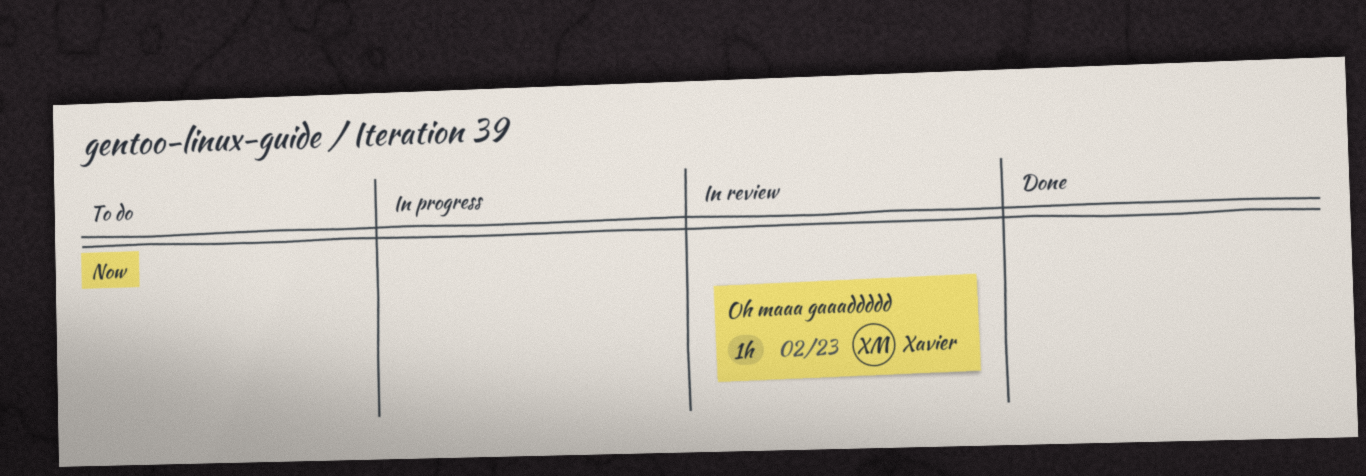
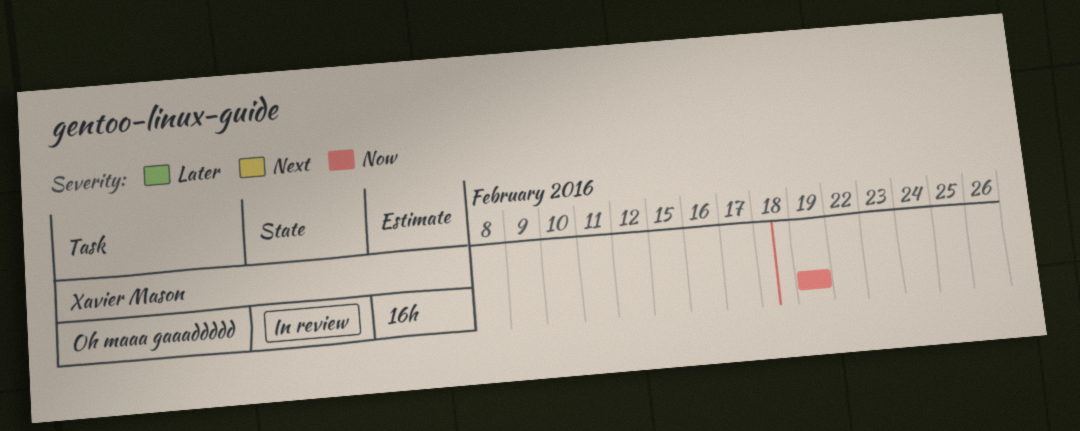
Oh maaa gaaaddddd, estimate: 1h -> 16h
Oh maaa gaaaddddd, due: Feb 23 -> Feb 19

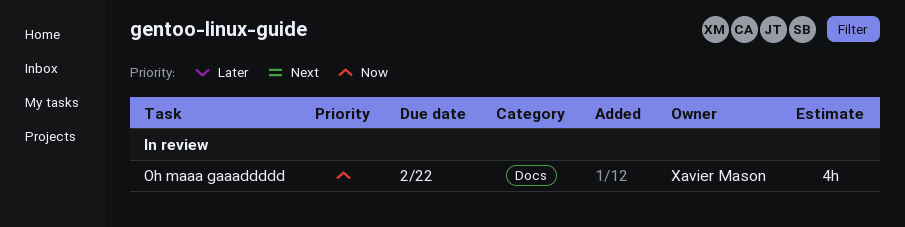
Oh maaa gaaaddddd, estimate: 16h -> 4h
Oh maaa gaaaddddd, due: Feb 19 -> Feb 22

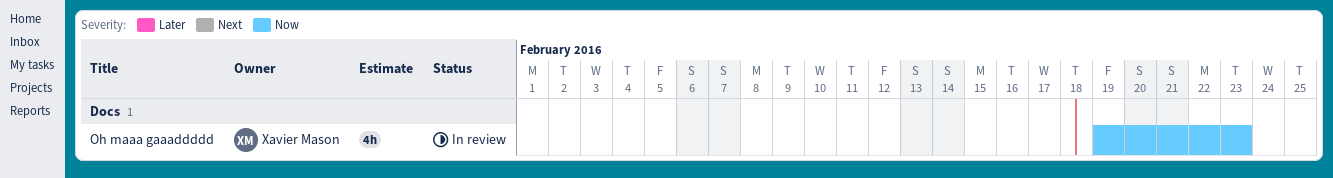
Oh maaa gaaaddddd, due: Feb 22 -> Feb 23

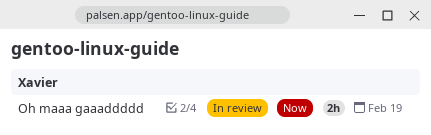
Oh maaa gaaaddddd, estimate: 4h -> 2h
Oh maaa gaaaddddd, due: Feb 23 -> Feb 19

